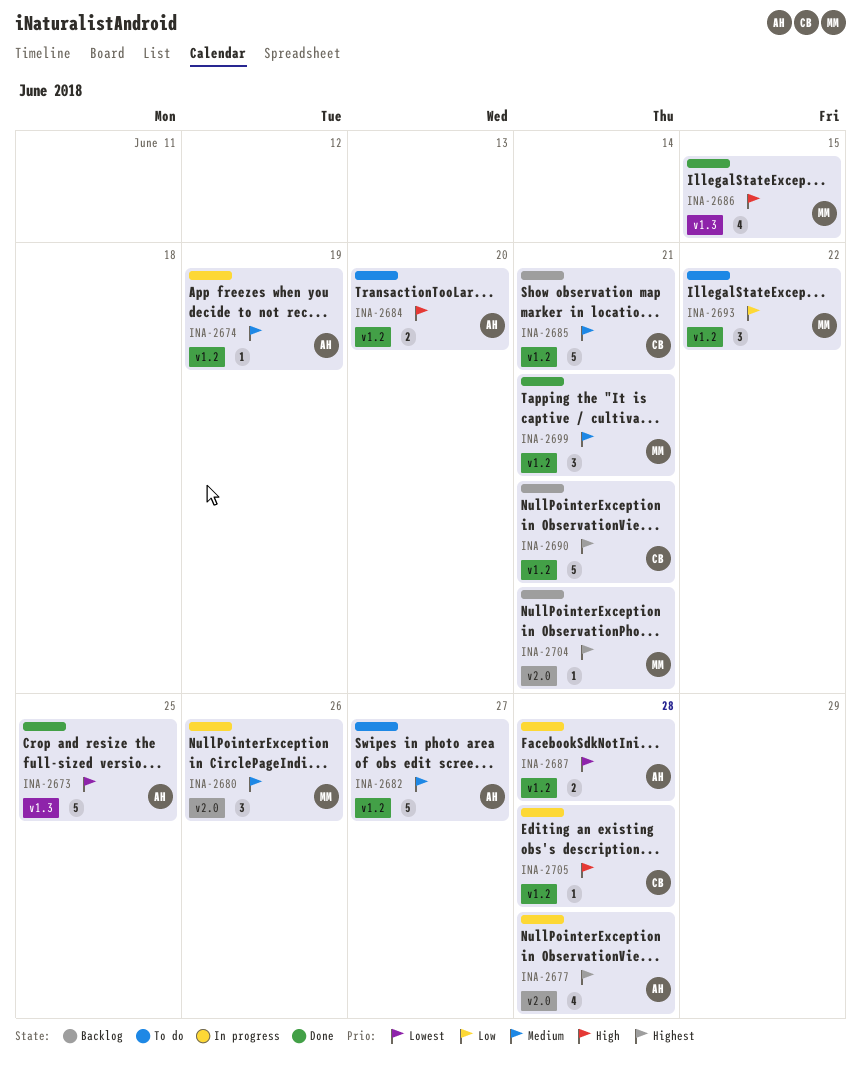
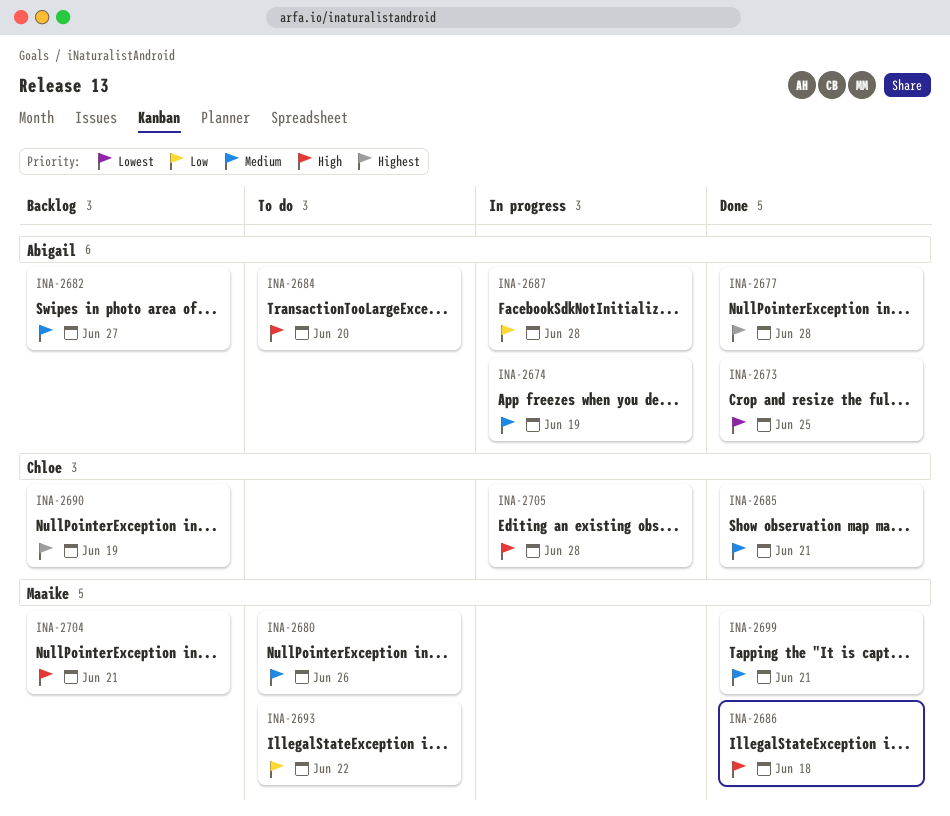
INA-2677, status: In progress -> Done
INA-2680, status: In progress -> To do
INA-2682, status: To do -> Backlog
INA-2685, status: Backlog -> Done
INA-2686, due: Jun 15 -> Jun 18
INA-2687, priority: Lowest -> Low
INA-2690, due: Jun 21 -> Jun 19
INA-2704, priority: Highest -> High

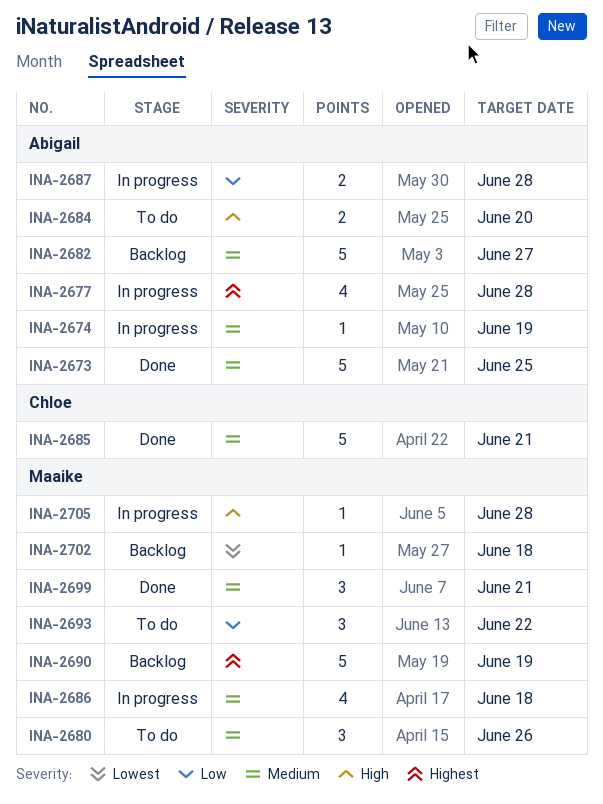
INA-2673, priority: Lowest -> Medium
INA-2677, status: Done -> In progress
INA-2686, status: Done -> In progress
INA-2686, priority: High -> Medium
INA-2690, owner: Chloe -> Maaike
INA-2702: none -> present
INA-2704: present -> none
INA-2705, owner: Chloe -> Maaike

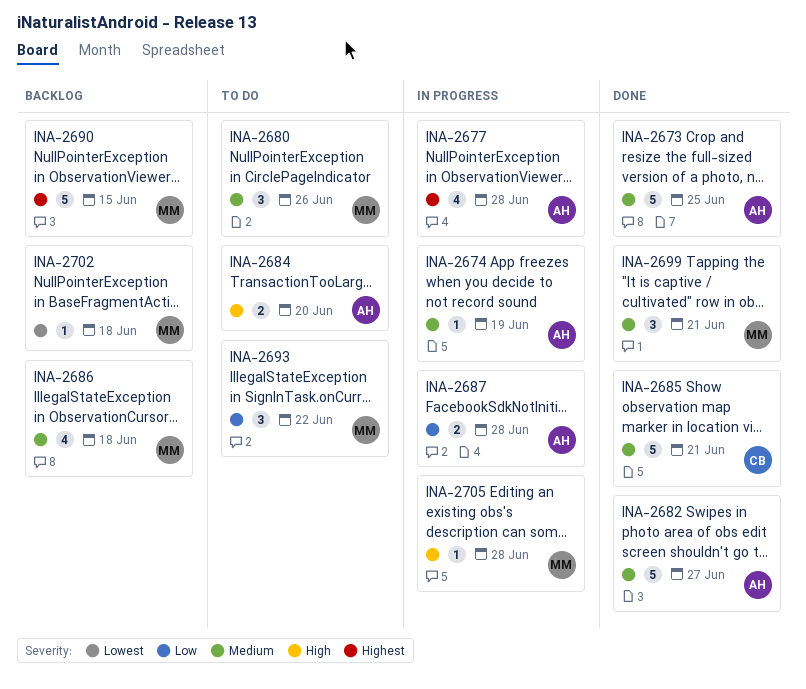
INA-2682, status: Backlog -> Done
INA-2686, status: In progress -> Backlog
INA-2690, due: Jun 19 -> Jun 15

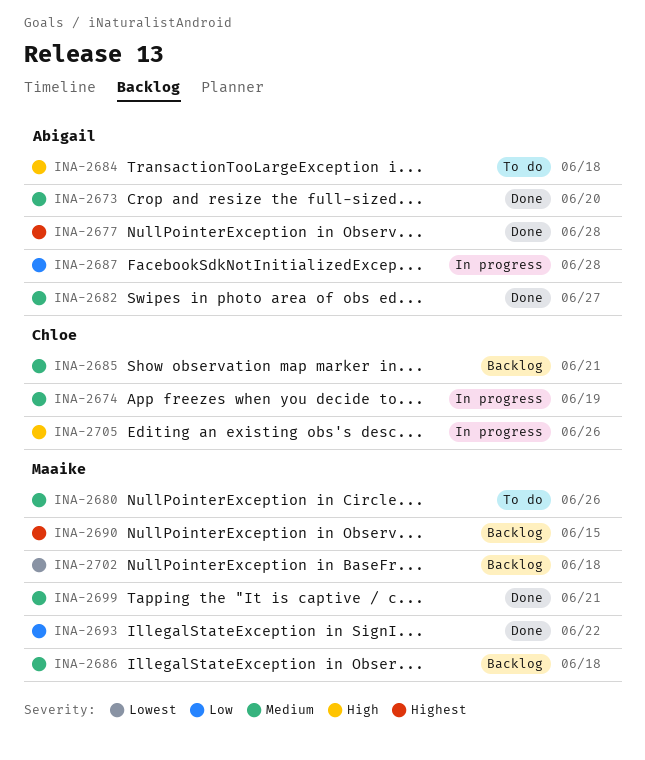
INA-2673, due: Jun 25 -> Jun 20
INA-2674, owner: Abigail -> Chloe
INA-2677, status: In progress -> Done
INA-2684, due: Jun 20 -> Jun 18
INA-2685, status: Done -> Backlog
INA-2693, status: To do -> Done
INA-2705, owner: Maaike -> Chloe
INA-2705, due: Jun 28 -> Jun 26

